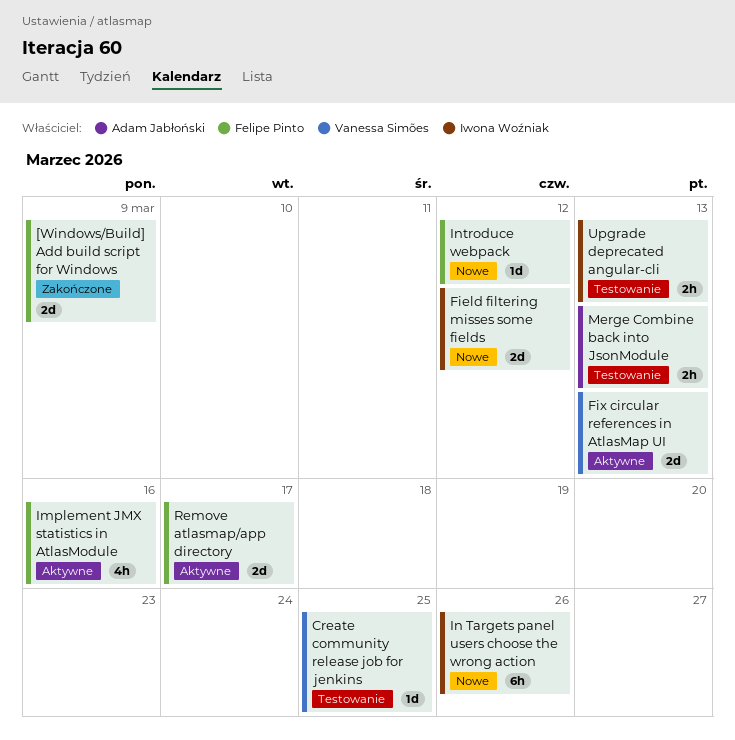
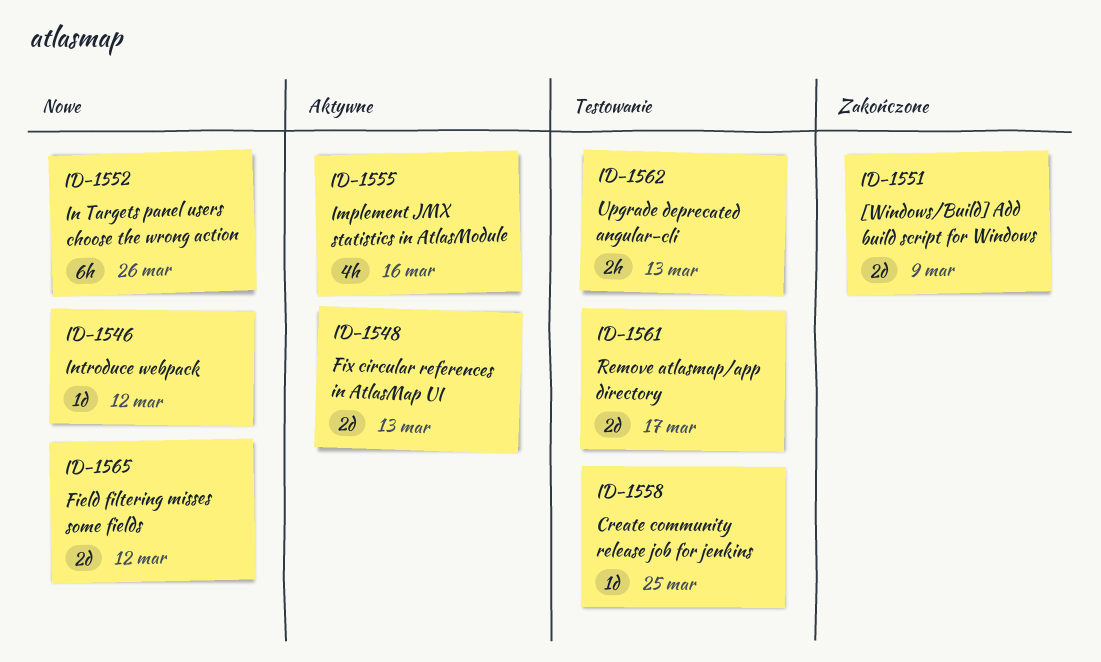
Merge Combine back into JsonModule: present -> none
Remove atlasmap/app directory, status: Aktywne -> Testowanie

